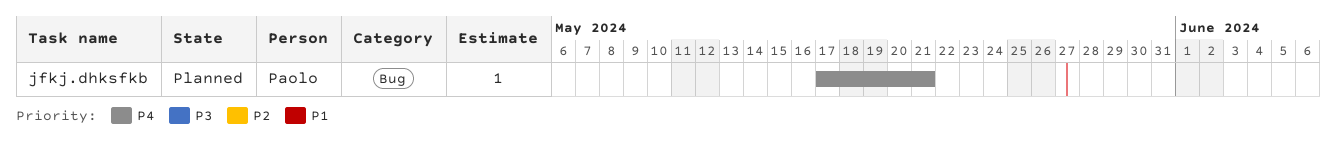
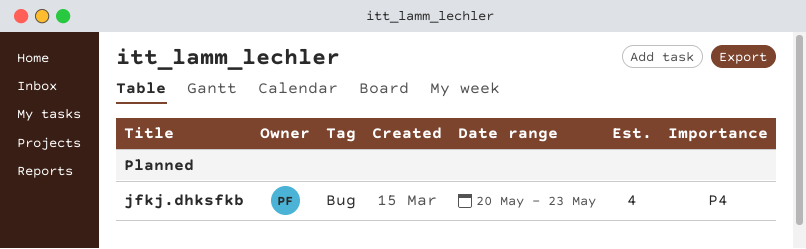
jfkj.dhksfkb, estimate: 1 -> 4
jfkj.dhksfkb, start: May 17 -> May 20
jfkj.dhksfkb, due: May 21 -> May 23

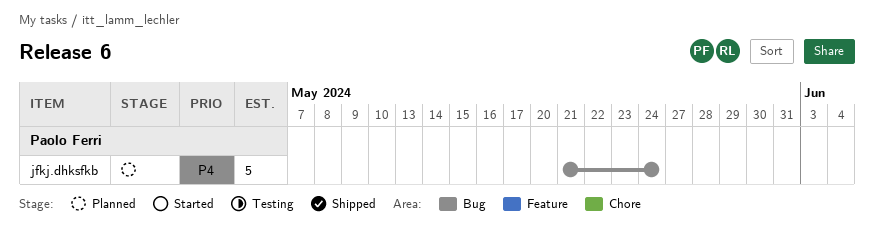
jfkj.dhksfkb, estimate: 4 -> 5
jfkj.dhksfkb, start: May 20 -> May 21
jfkj.dhksfkb, due: May 23 -> May 24

